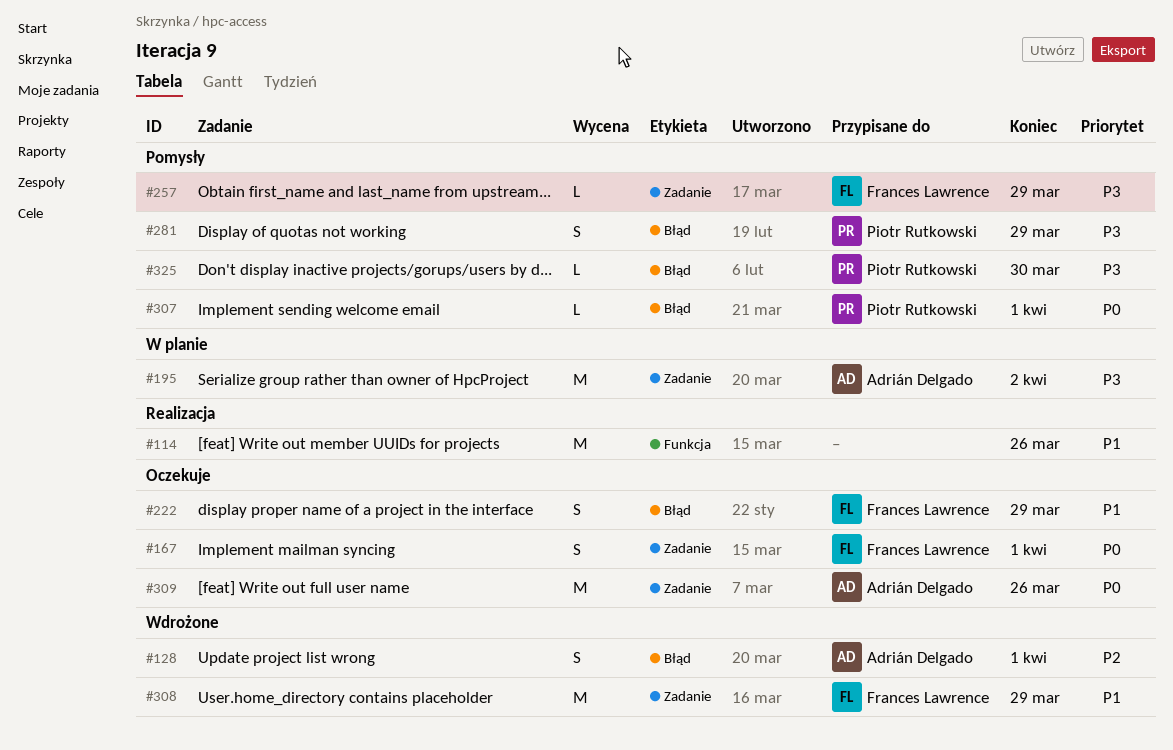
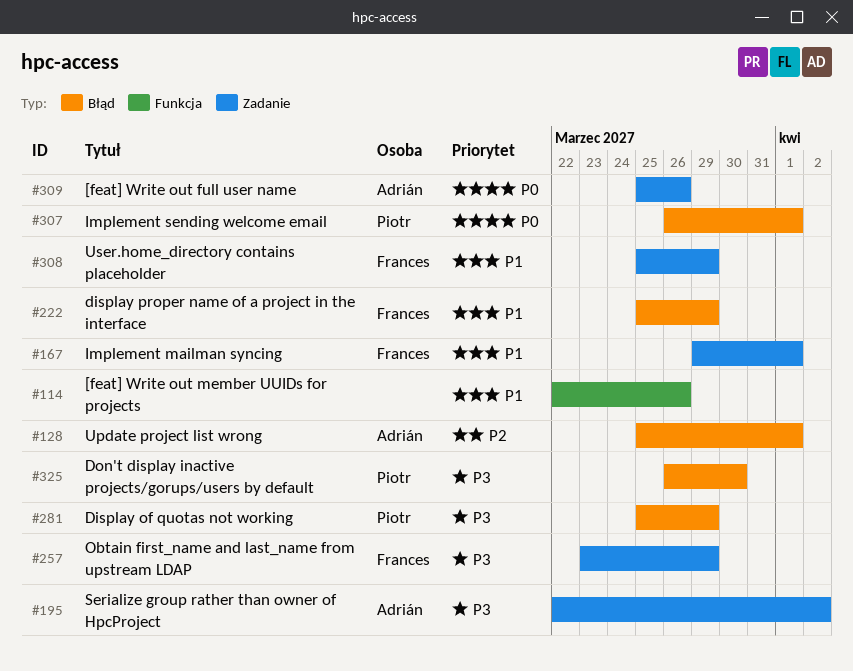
#167, priority: P0 -> P1

